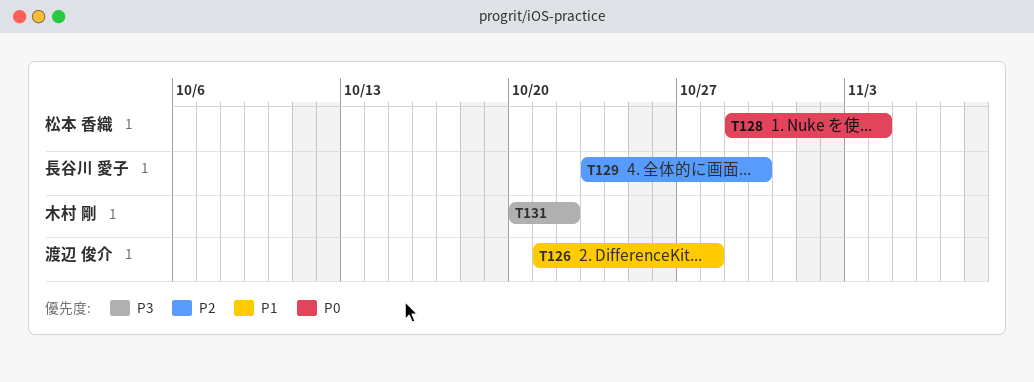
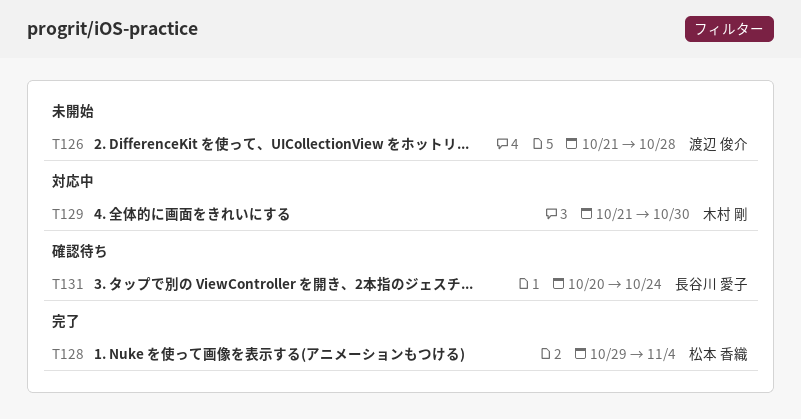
T129, owner: 長谷川 愛子 -> 木村 剛
T129, start: Oct 23 -> Oct 21
T131, owner: 木村 剛 -> 長谷川 愛子
T131, due: Oct 22 -> Oct 24

